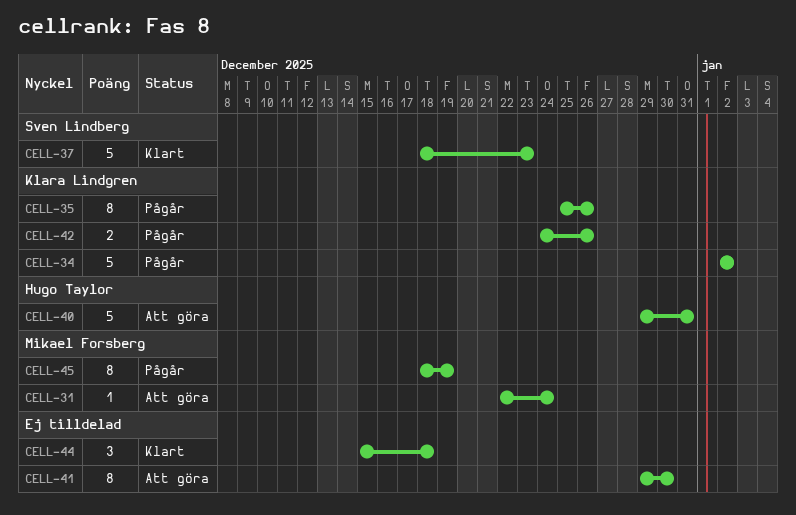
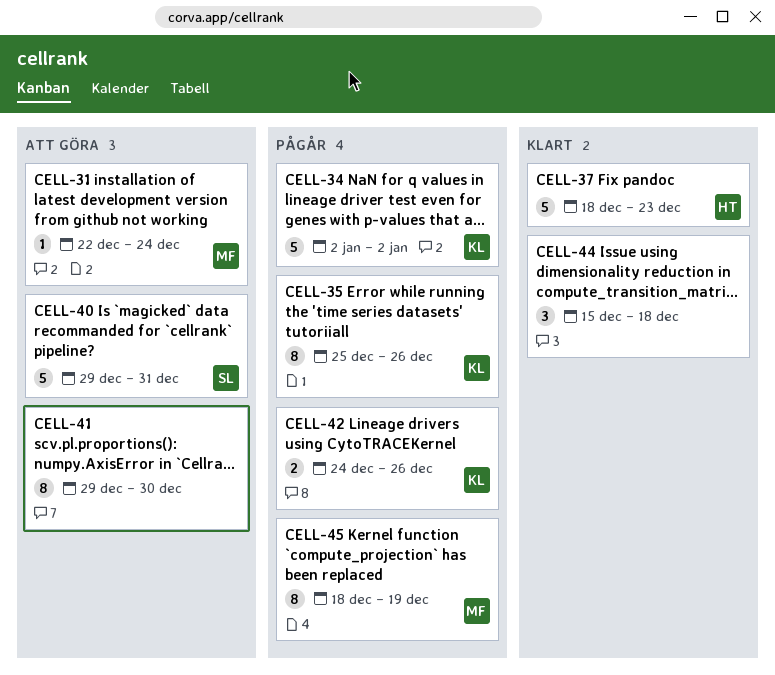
CELL-37, owner: Sven Lindberg -> Hugo Taylor
CELL-40, owner: Hugo Taylor -> Sven Lindberg

